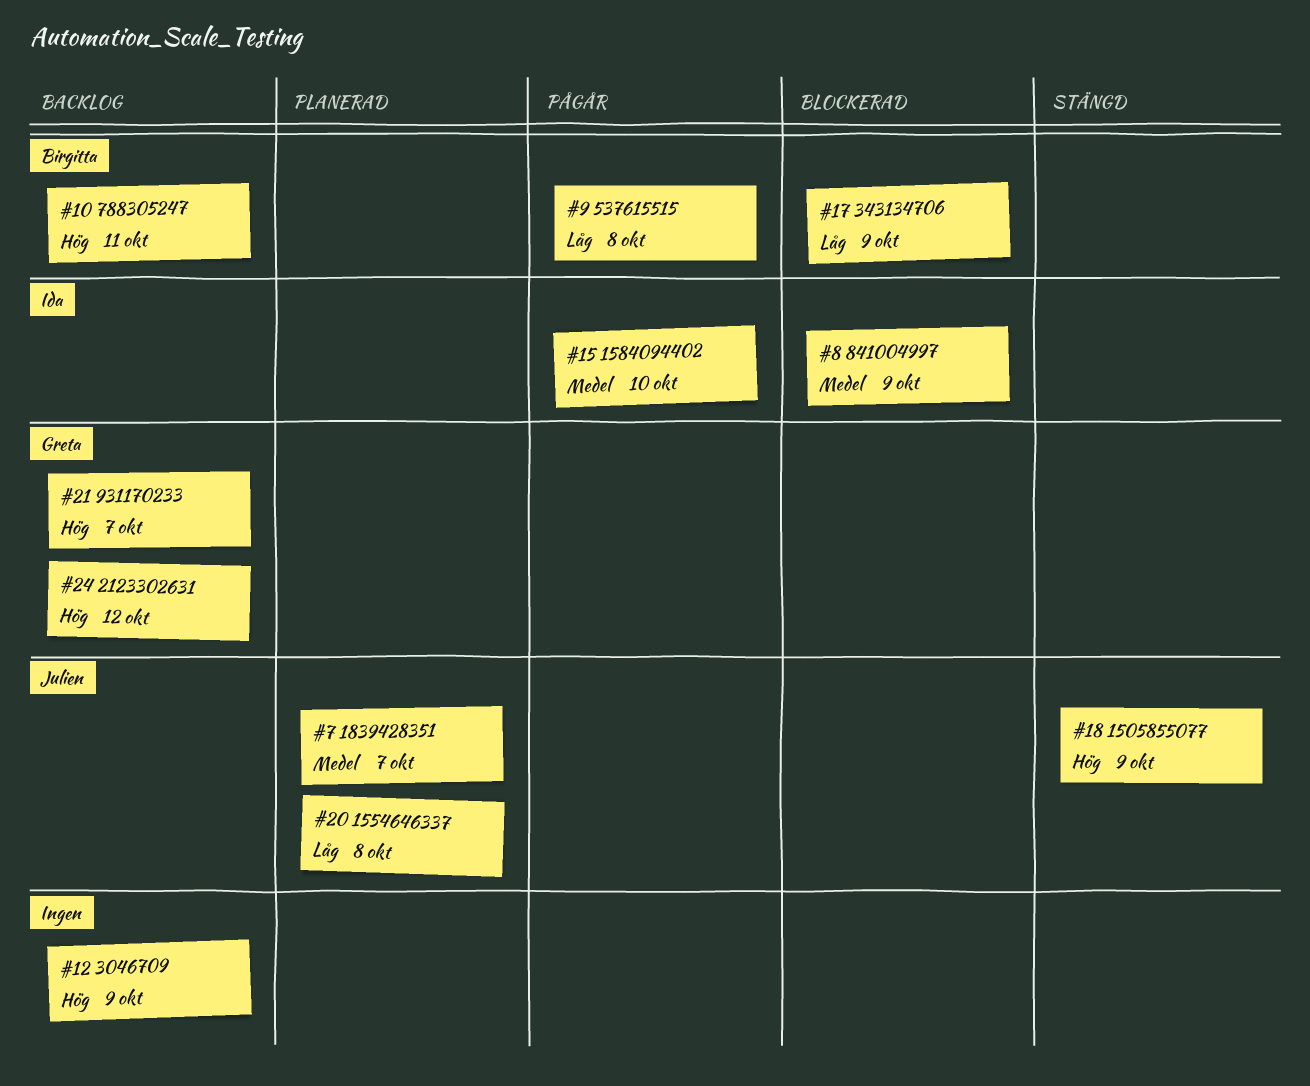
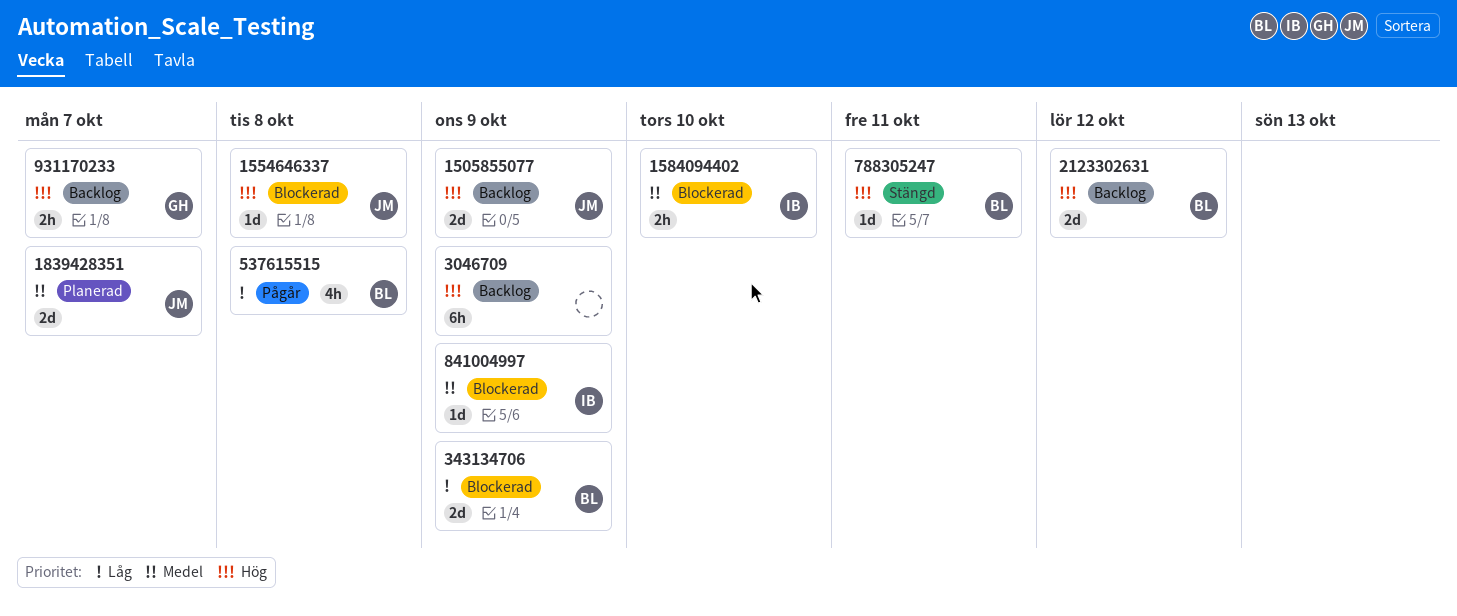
1505855077, status: Stängd -> Backlog
1554646337, status: Planerad -> Blockerad
1554646337, priority: Låg -> Hög
1584094402, status: Pågår -> Blockerad
2123302631, owner: Greta -> Birgitta
788305247, status: Backlog -> Stängd

